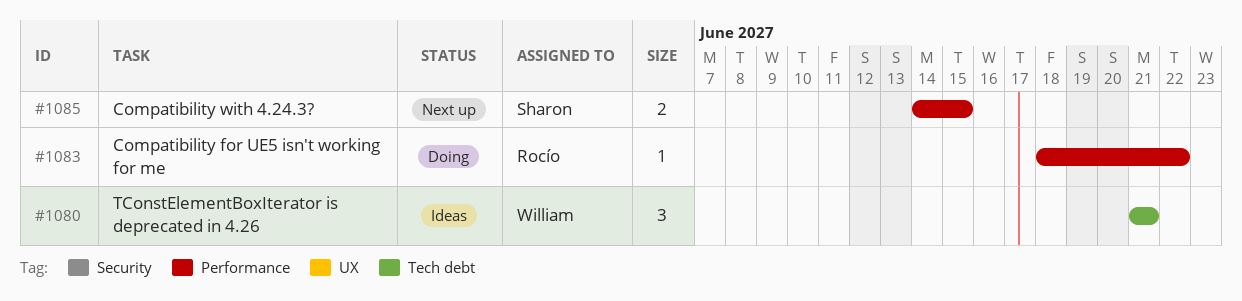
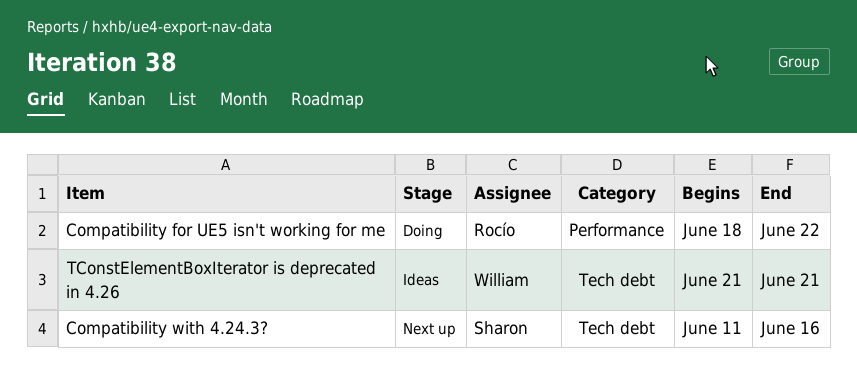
Compatibility with 4.24.3?, label: Performance -> Tech debt
Compatibility with 4.24.3?, start: Jun 14 -> Jun 11
Compatibility with 4.24.3?, due: Jun 15 -> Jun 16

